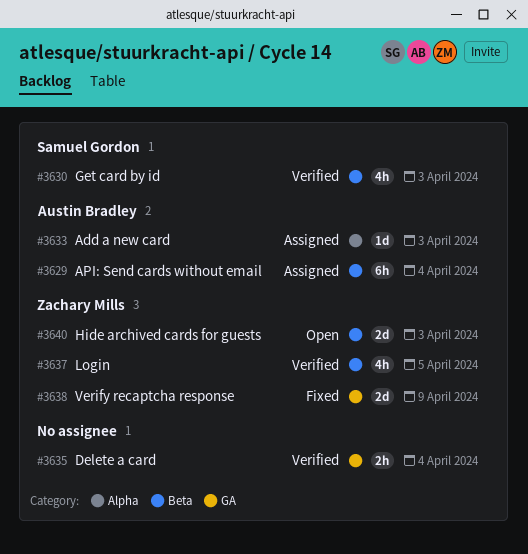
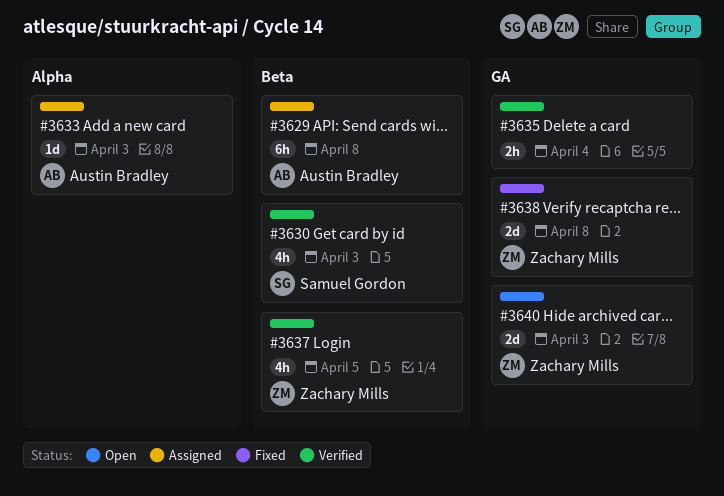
#3629, due: Apr 4 -> Apr 8
#3638, due: Apr 9 -> Apr 8
#3640, label: Beta -> GA

